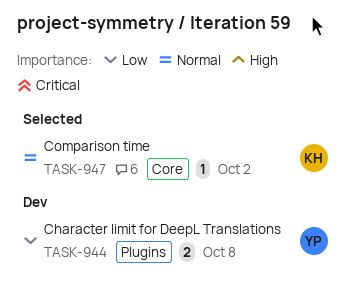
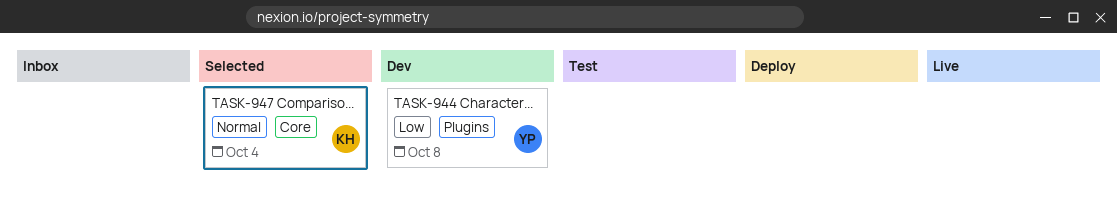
TASK-947, due: Oct 2 -> Oct 4

